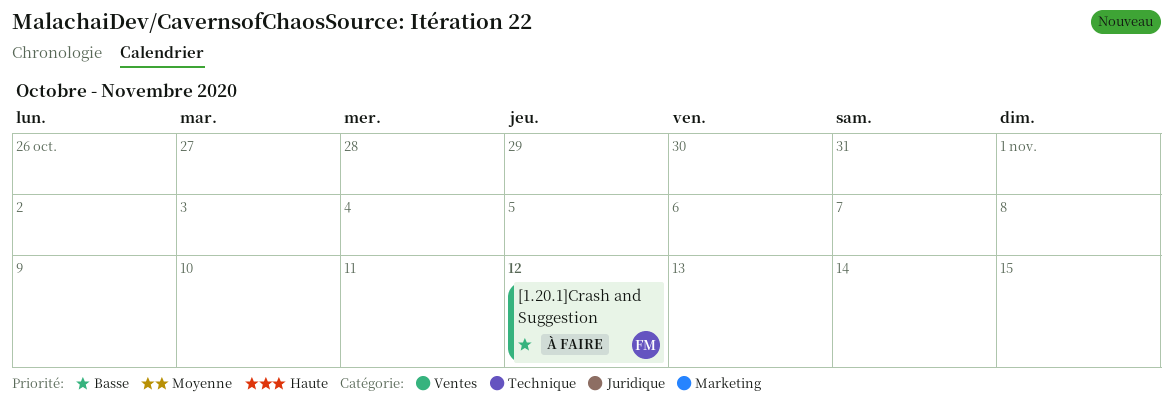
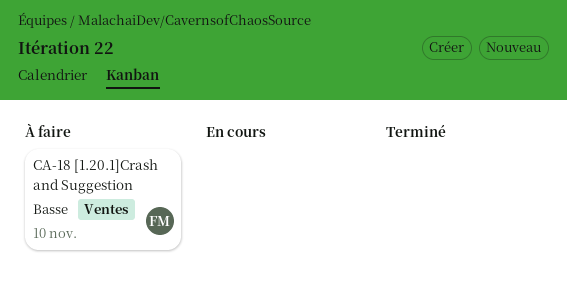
[1.20.1]Crash and Suggestion, due: Nov 12 -> Nov 10

